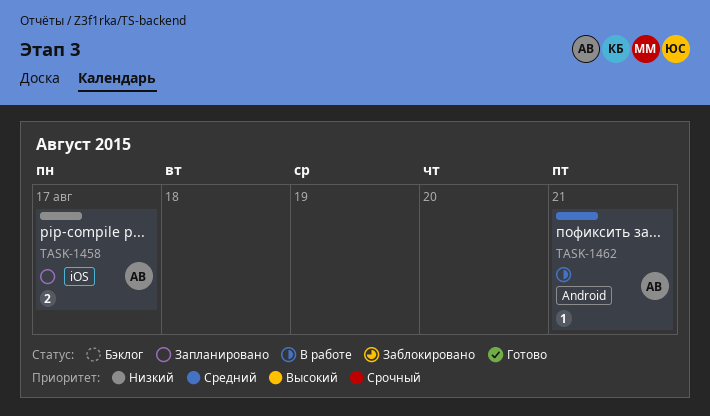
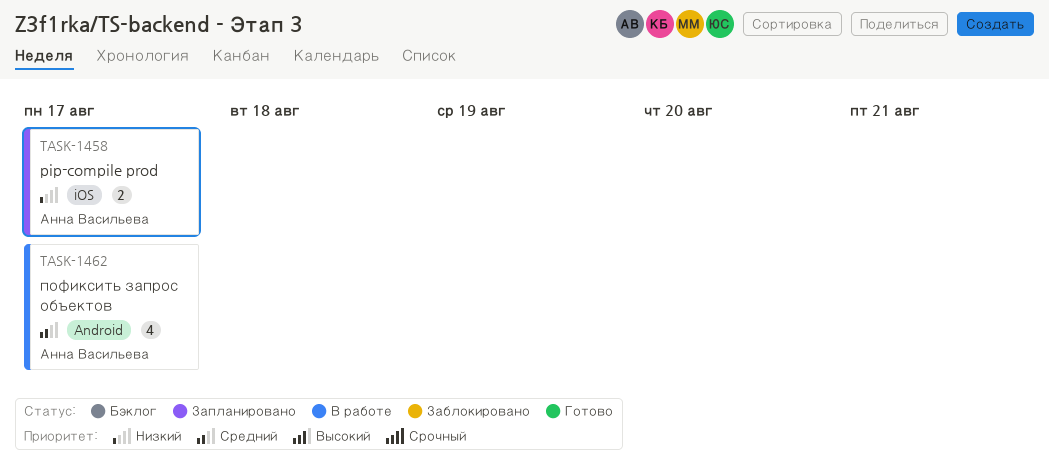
TASK-1462, estimate: 1 -> 4
TASK-1462, due: Aug 21 -> Aug 17

